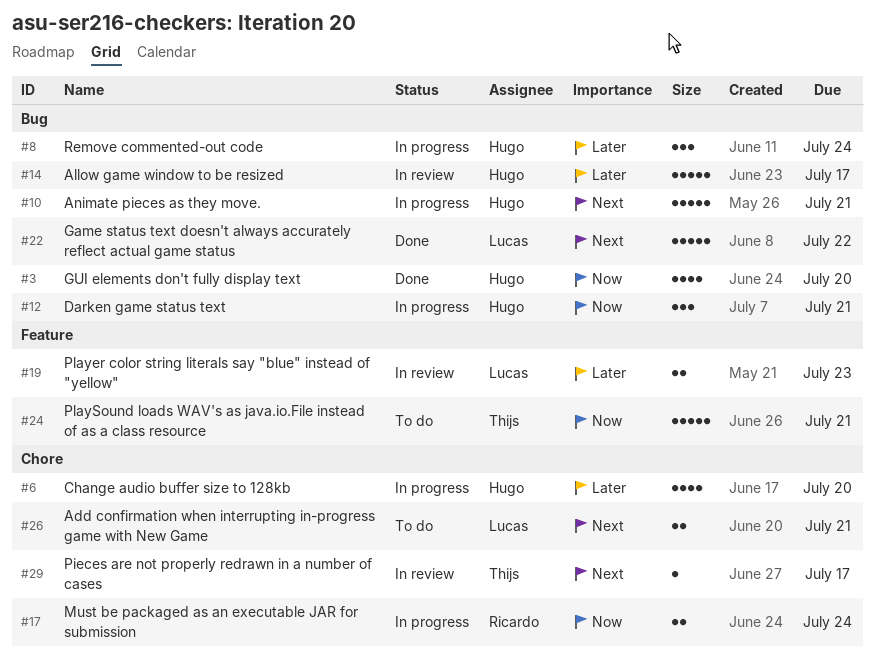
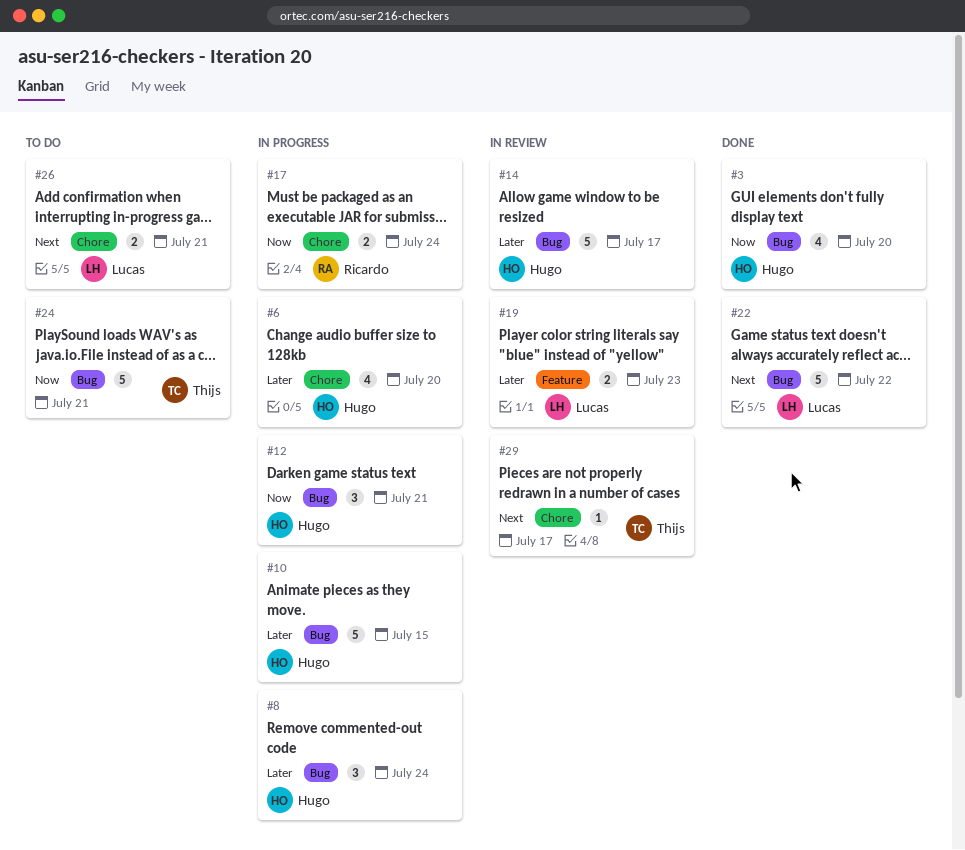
#10, priority: Next -> Later
#10, due: Jul 21 -> Jul 15
#24, label: Feature -> Bug

